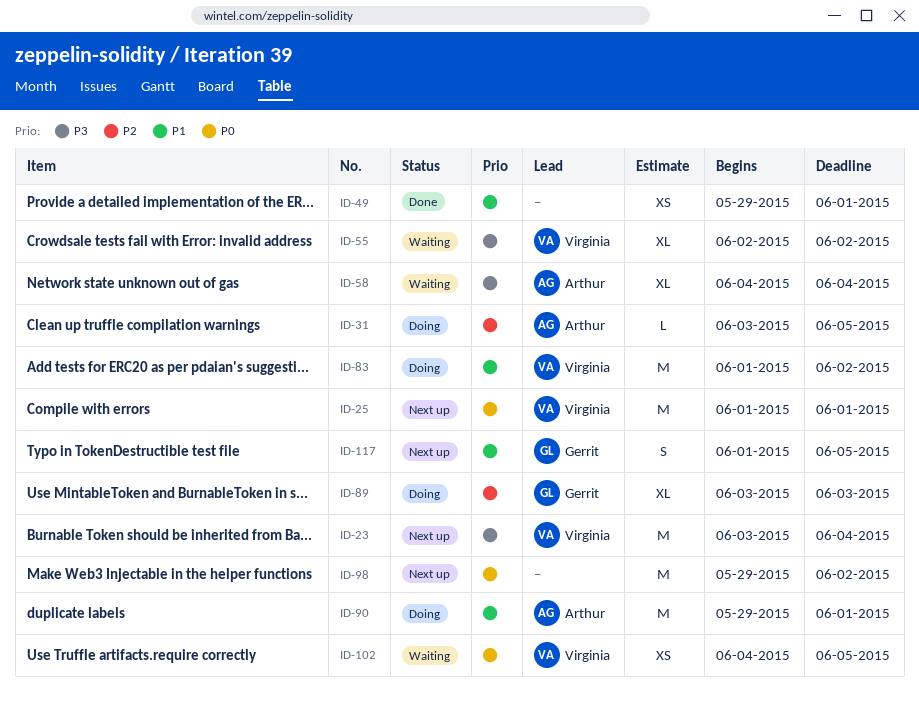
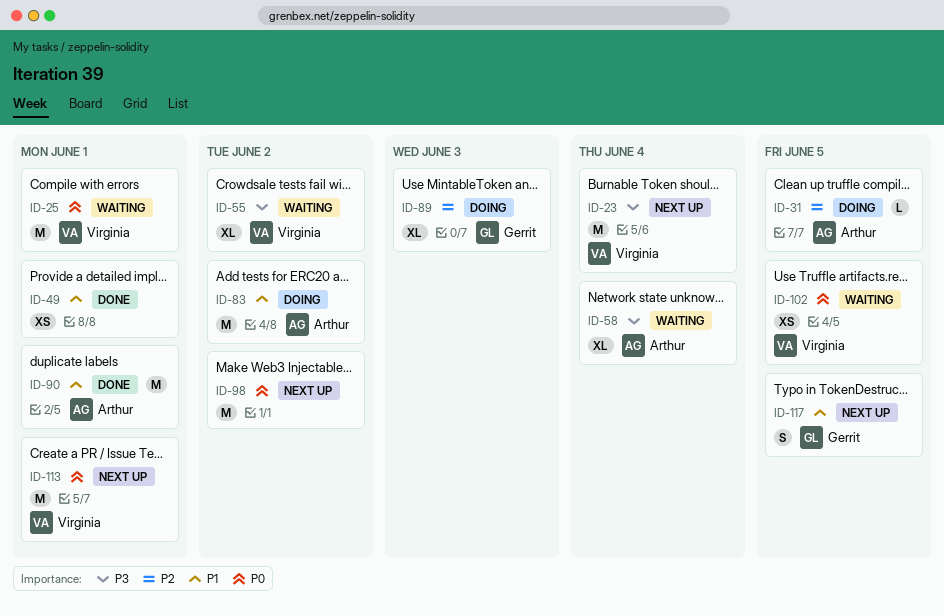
ID-25, status: Next up -> Waiting
ID-83, owner: Virginia -> Arthur
ID-90, status: Doing -> Done
ID-113: none -> present

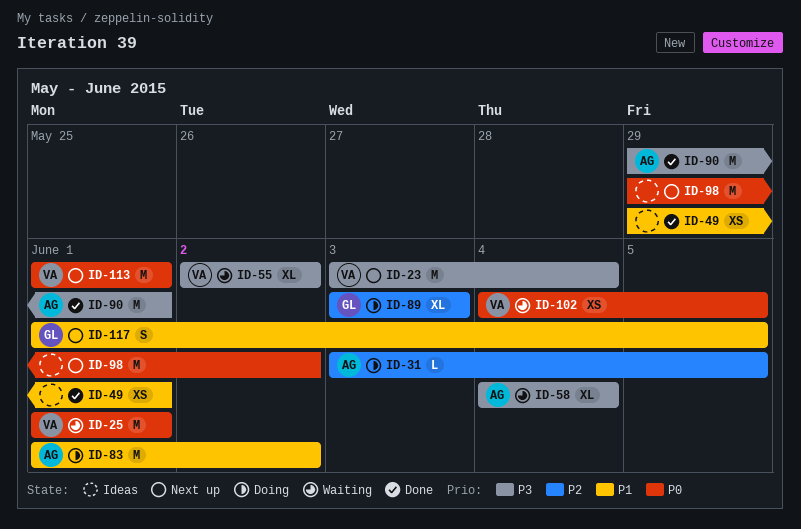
ID-90, priority: P1 -> P3

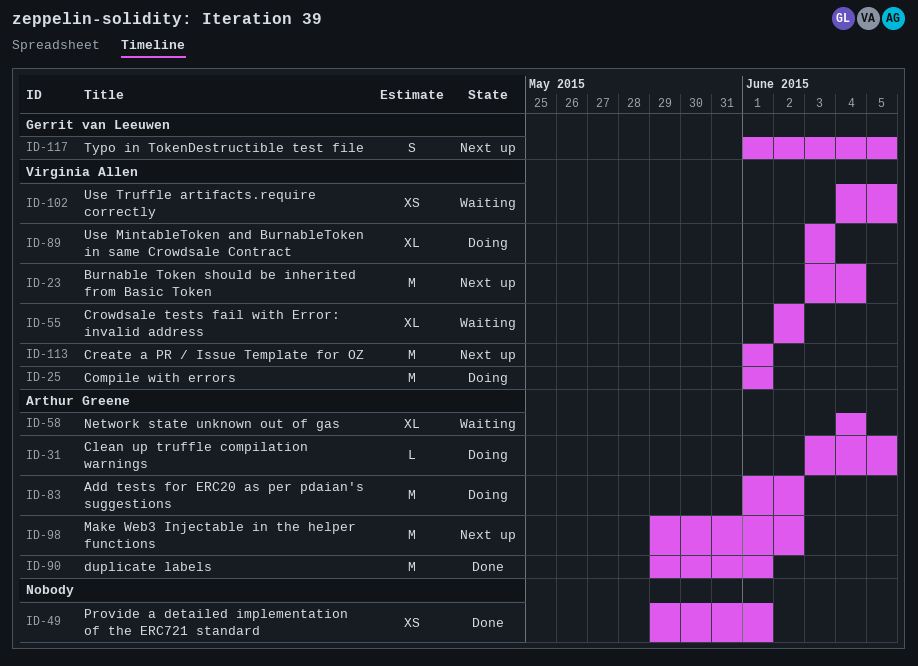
ID-25, status: Waiting -> Doing
ID-89, owner: Gerrit van Leeuwen -> Virginia Allen
ID-98, owner: none -> Arthur Greene

